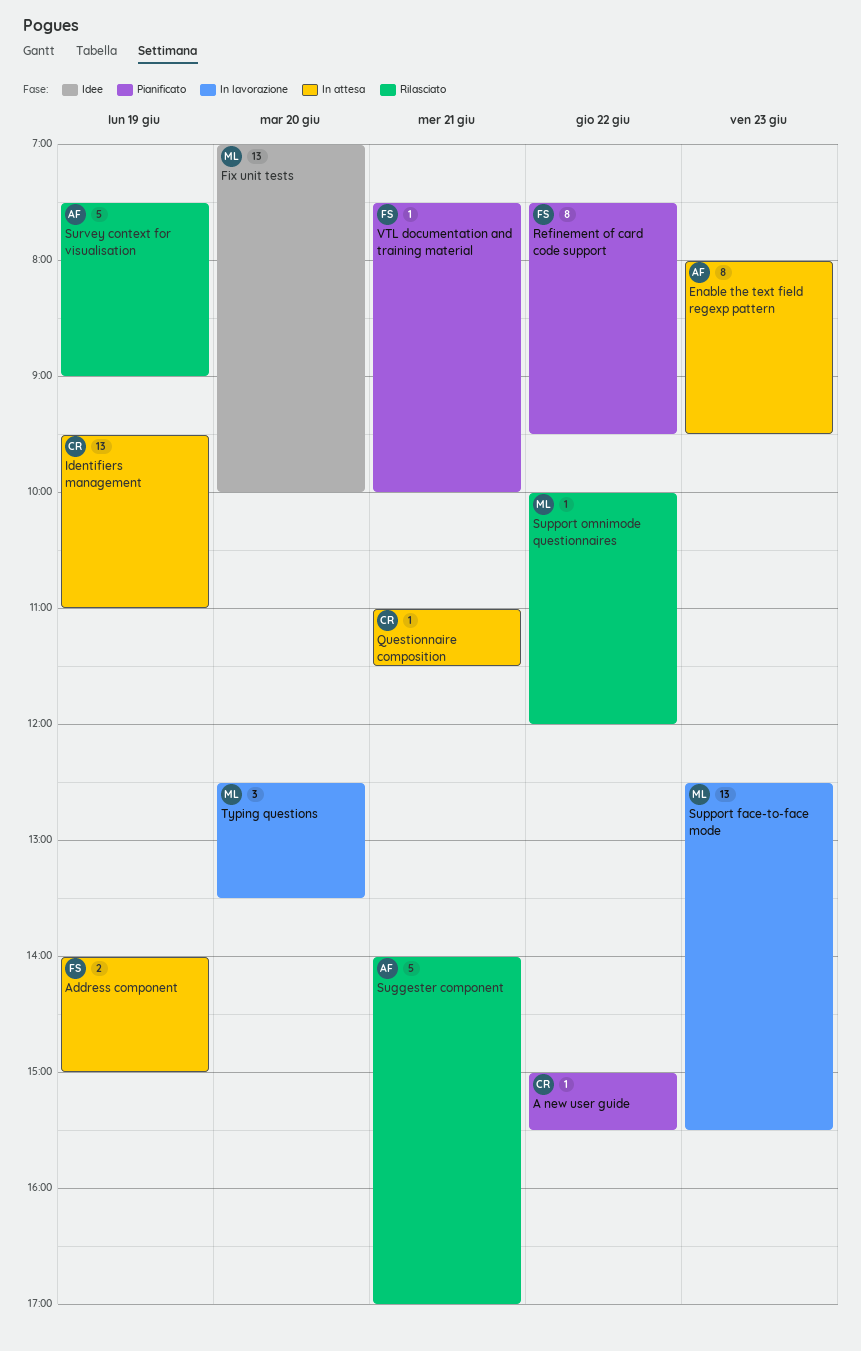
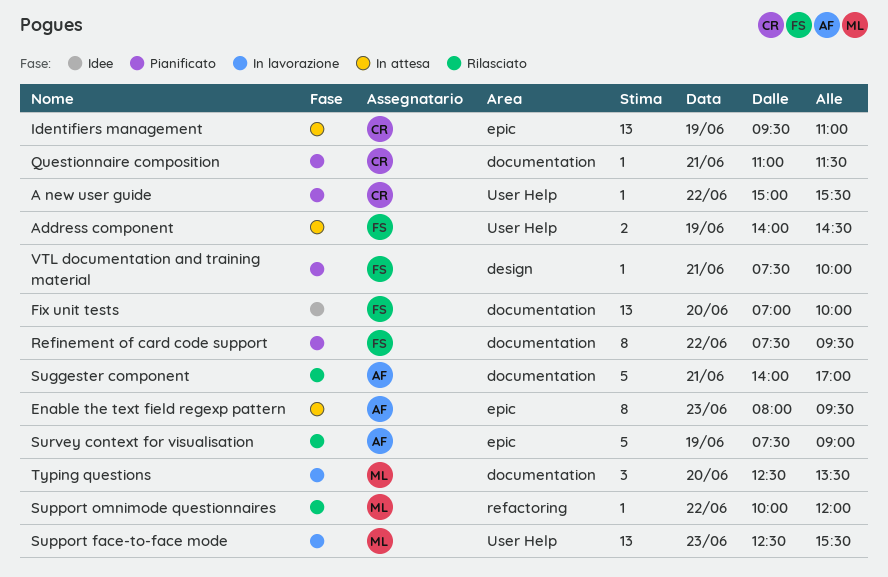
Address component, ends: 15:00 -> 14:30
Fix unit tests, owner: ML -> FS
Questionnaire composition, status: In attesa -> Pianificato

